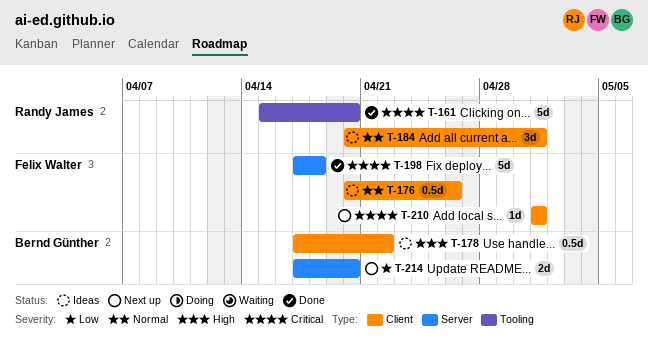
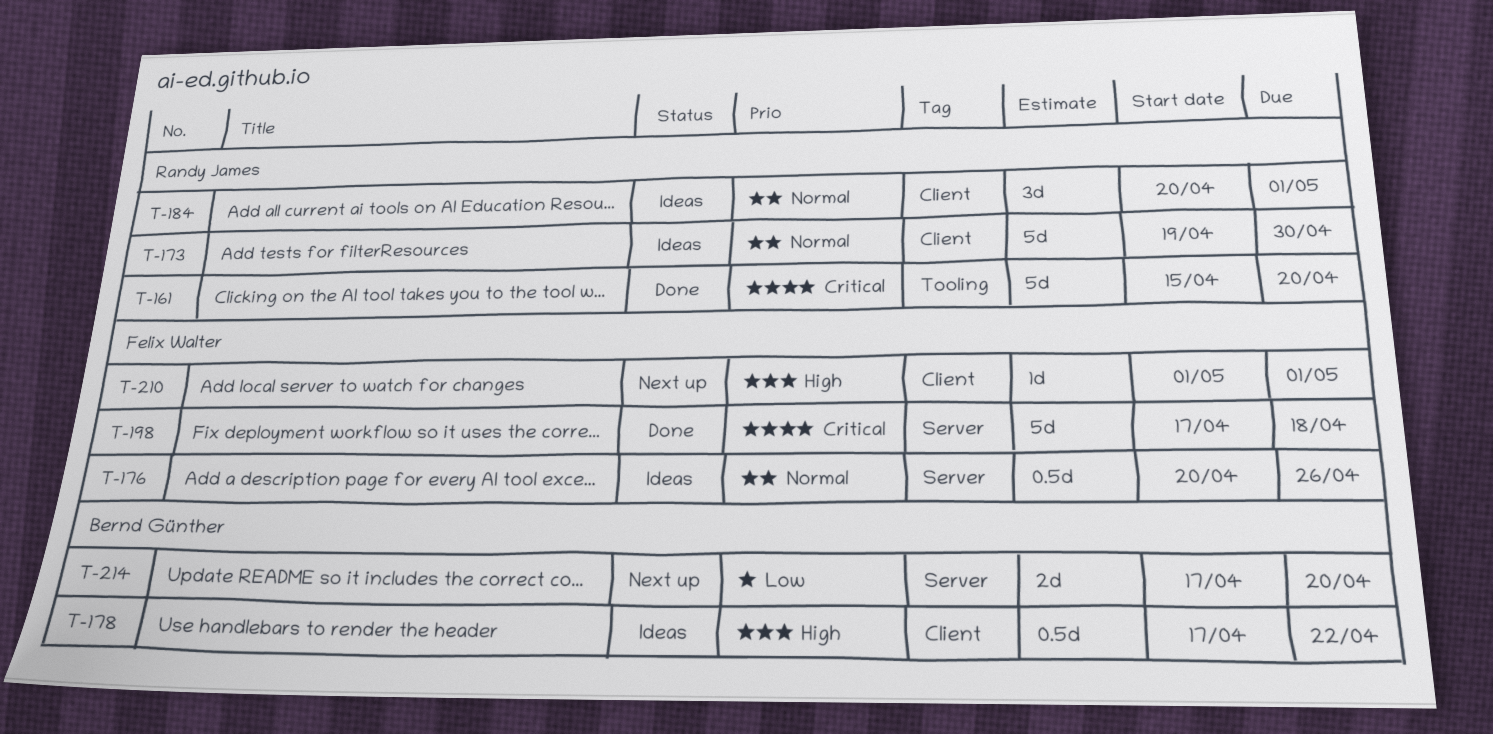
T-173: none -> present
T-176, label: Client -> Server
T-210, priority: Critical -> High

